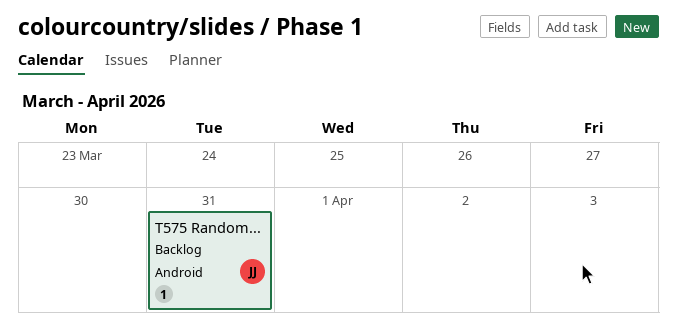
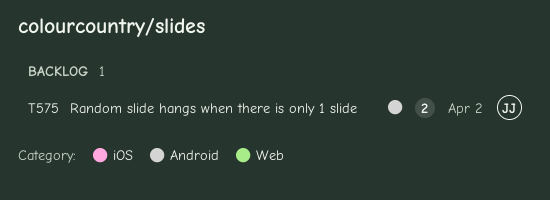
T575, estimate: 1 -> 2
T575, due: Mar 31 -> Apr 2

